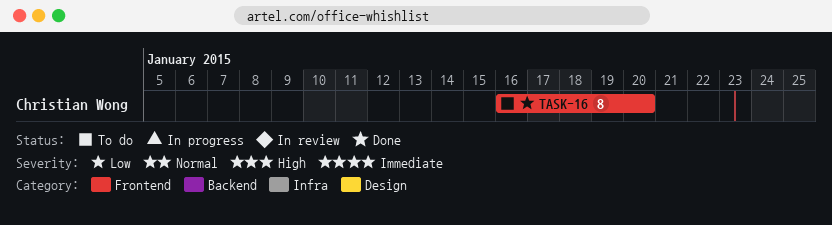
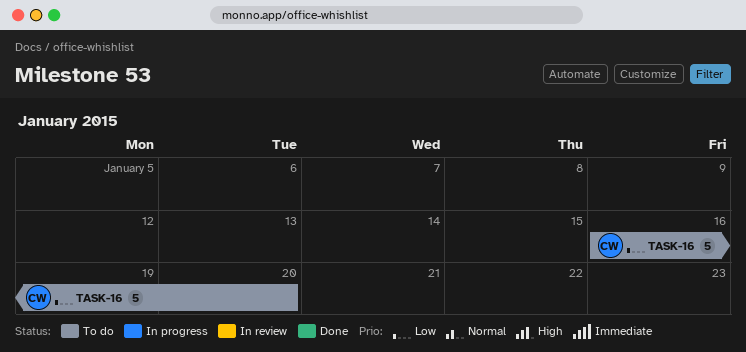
TASK-16, estimate: 8 -> 5

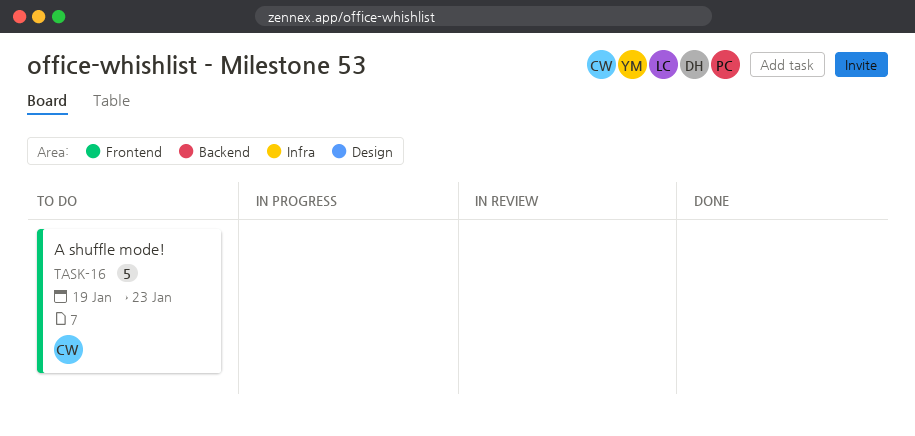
TASK-16, start: Jan 16 -> Jan 19
TASK-16, due: Jan 20 -> Jan 23

